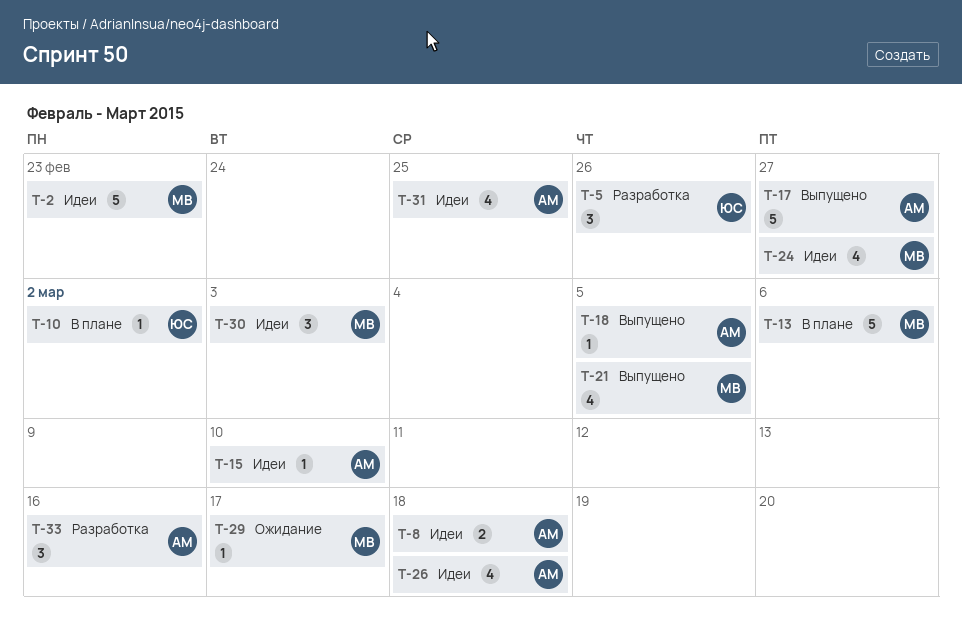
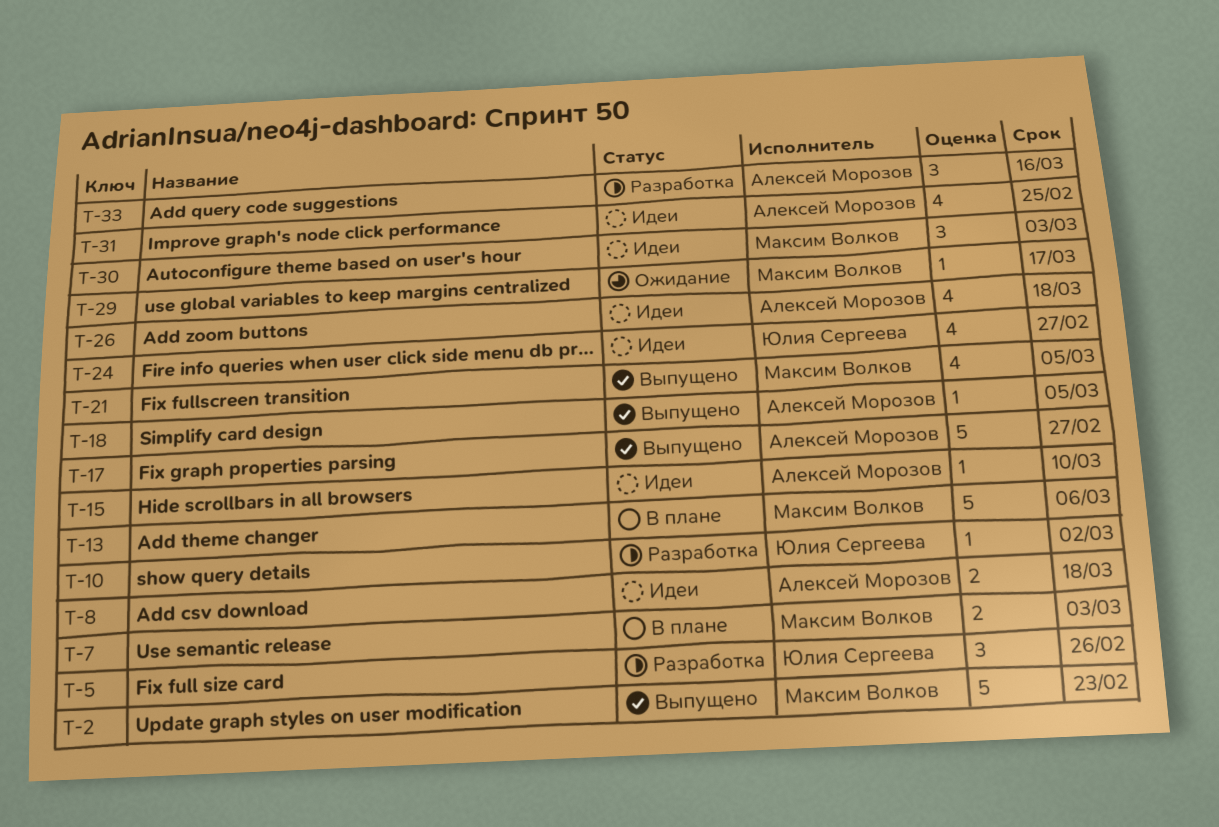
T-2, status: Идеи -> Выпущено
T-7: none -> present
T-10, status: В плане -> Разработка
T-24, owner: Максим Волков -> Юлия Сергеева

